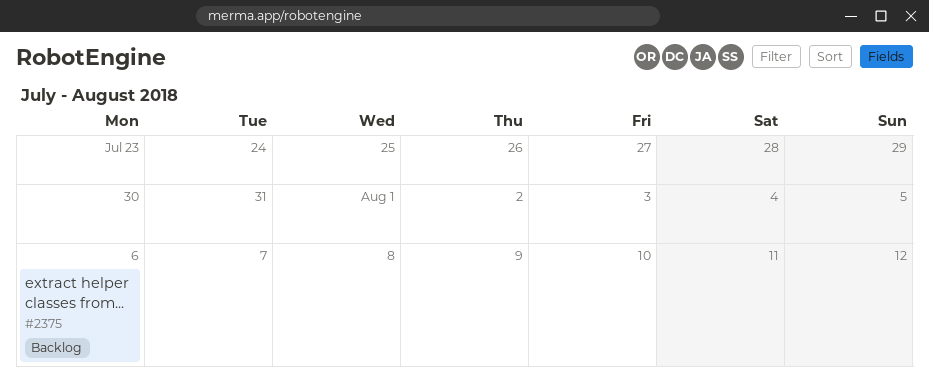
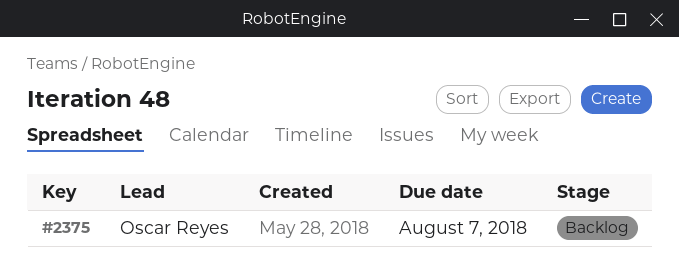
#2375, due: Aug 6 -> Aug 7

